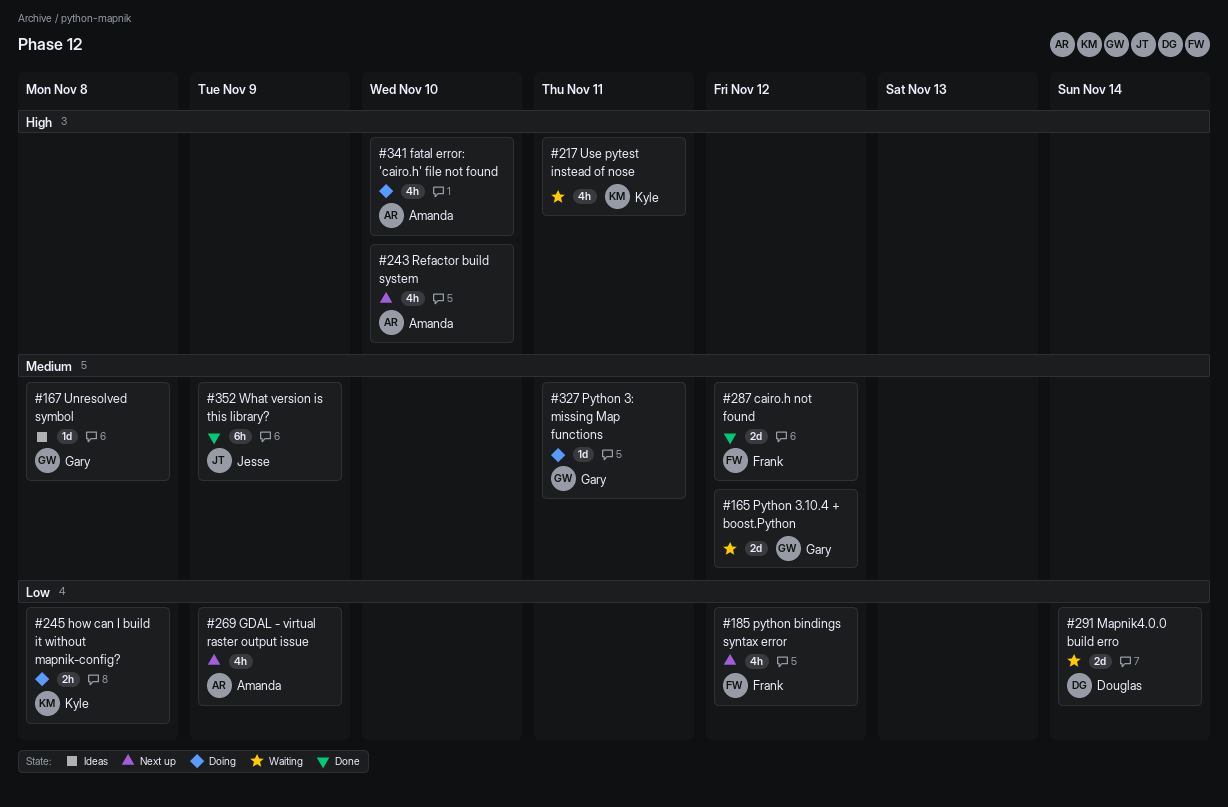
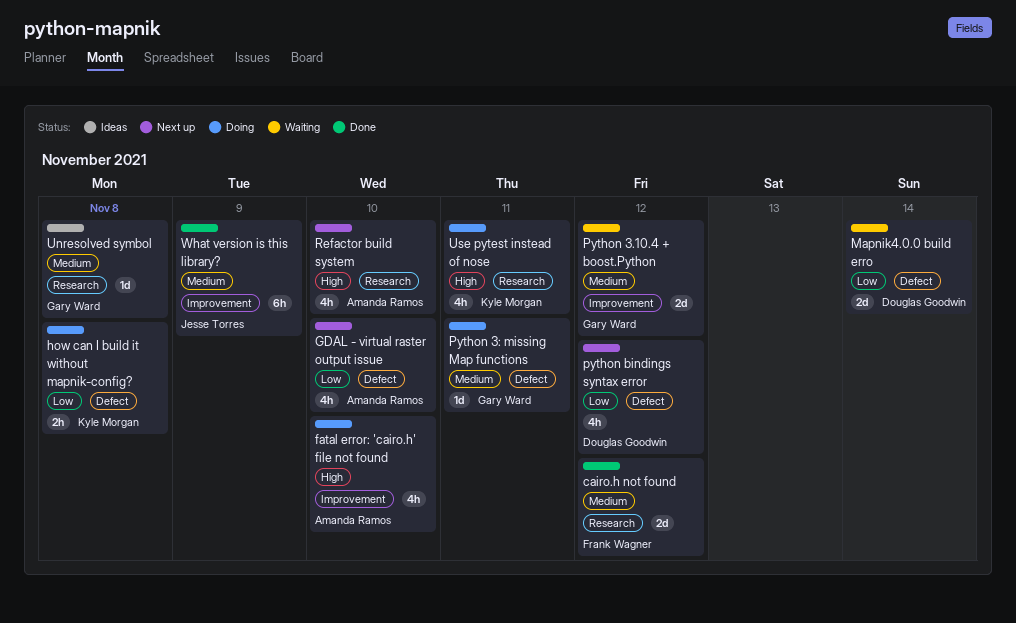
GDAL - virtual raster output issue, due: Nov 9 -> Nov 10
python bindings syntax error, owner: Frank Wagner -> Douglas Goodwin
Use pytest instead of nose, status: Waiting -> Doing

